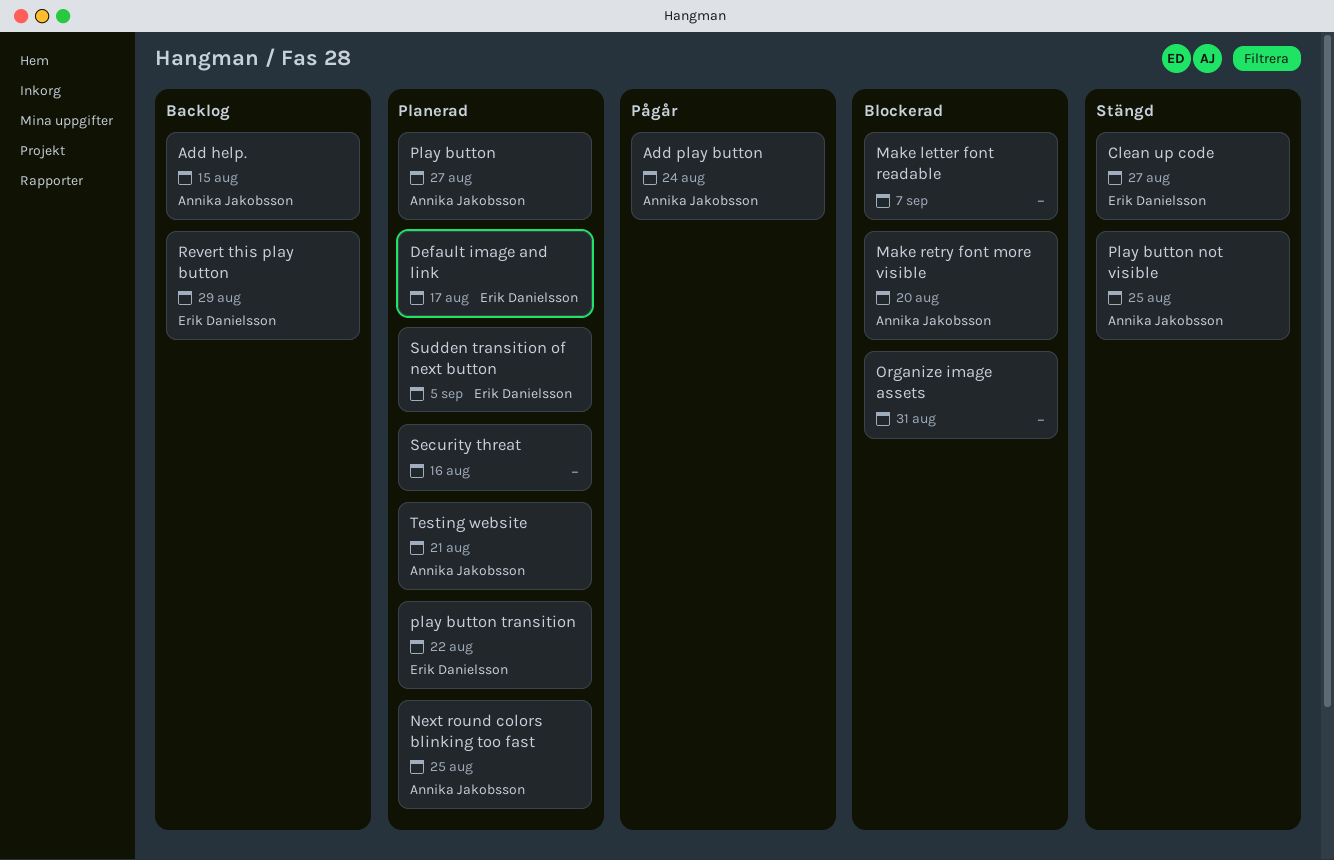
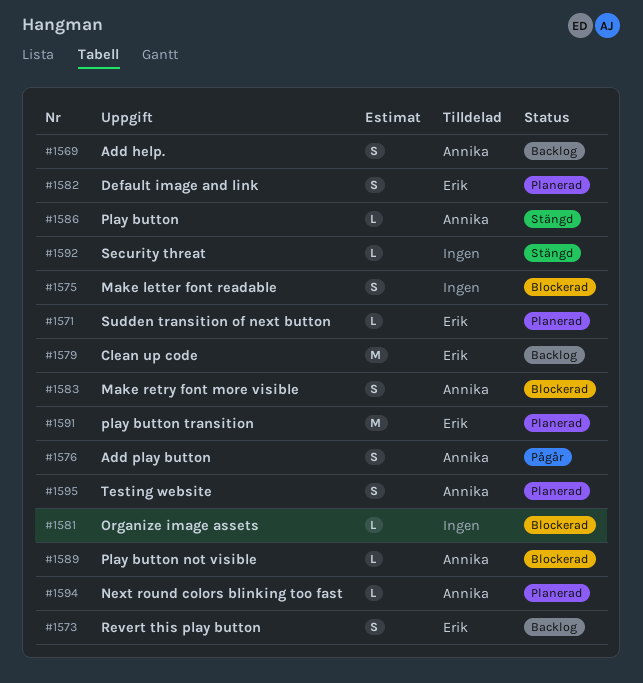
Clean up code, status: Stängd -> Backlog
Play button, status: Planerad -> Stängd
Play button not visible, status: Stängd -> Blockerad
Security threat, status: Planerad -> Stängd

